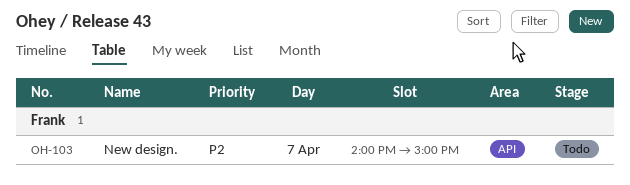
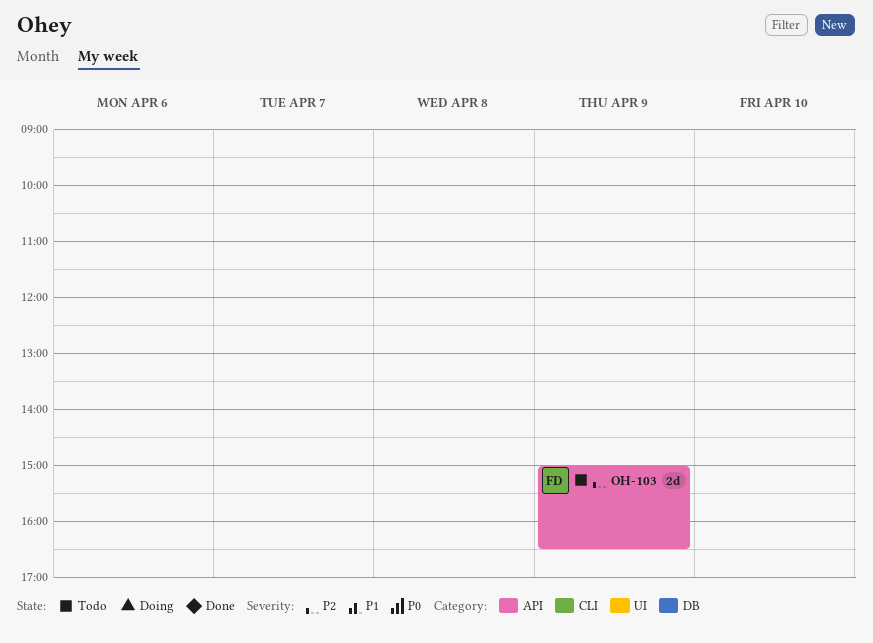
OH-103, day: Apr 7 -> Apr 9
OH-103, begins: 14:00 -> 15:00
OH-103, ends: 15:00 -> 16:30

